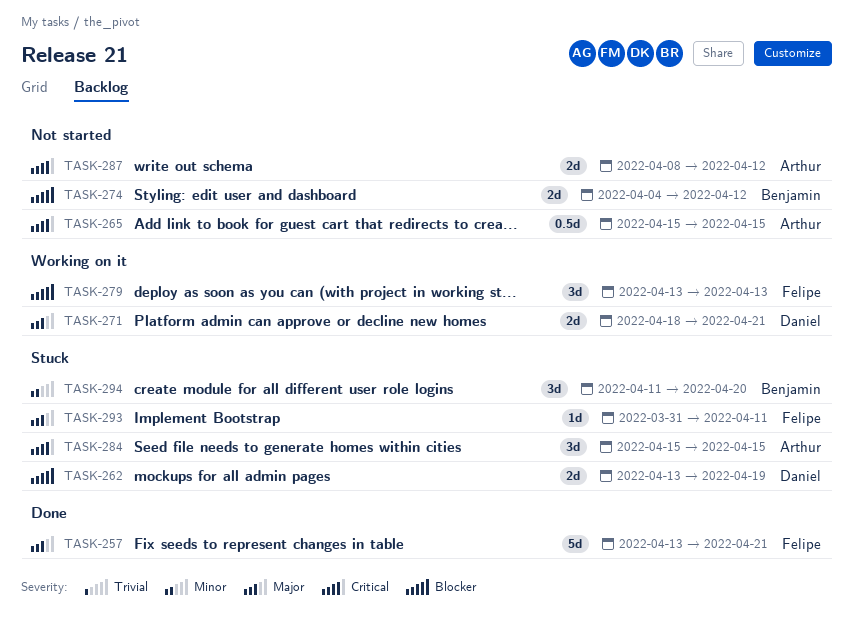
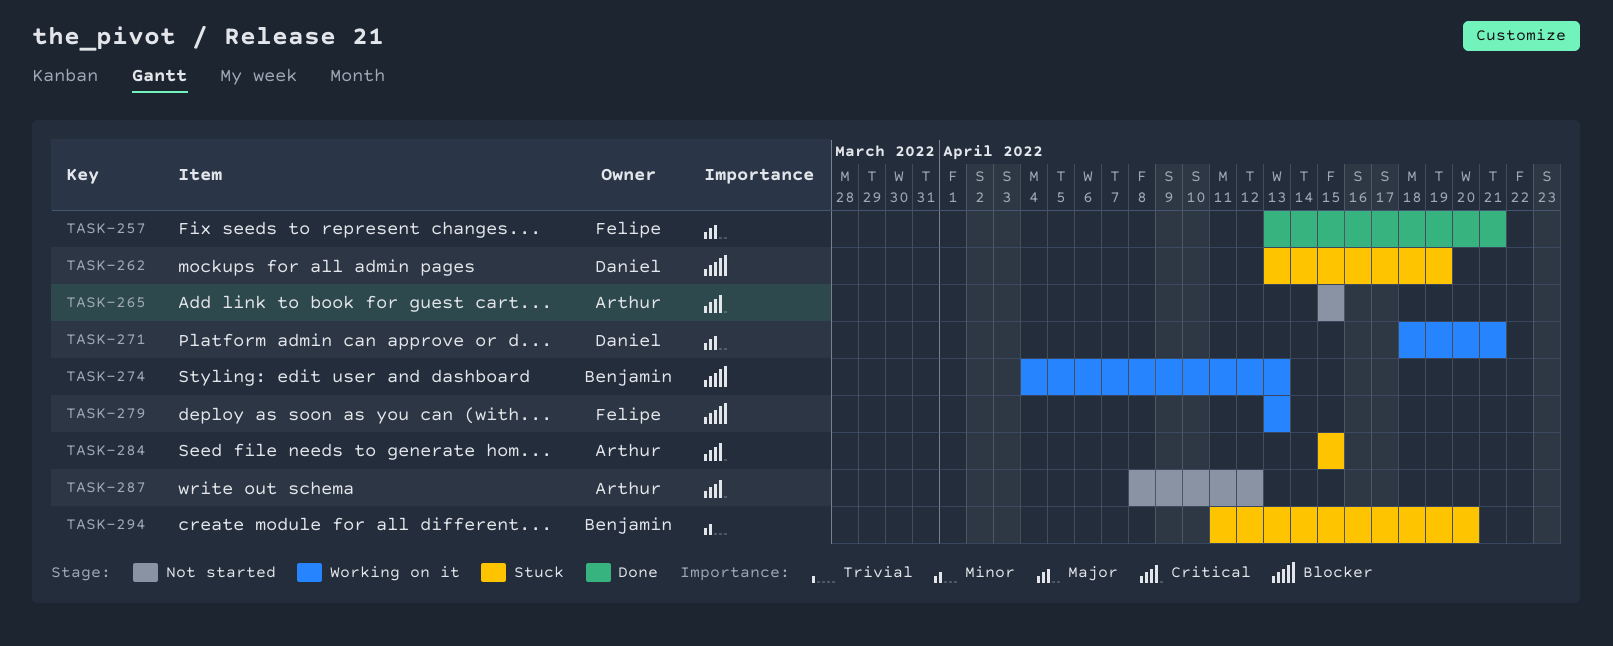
TASK-274, status: Not started -> Working on it
TASK-274, due: Apr 12 -> Apr 13
TASK-293: present -> none

